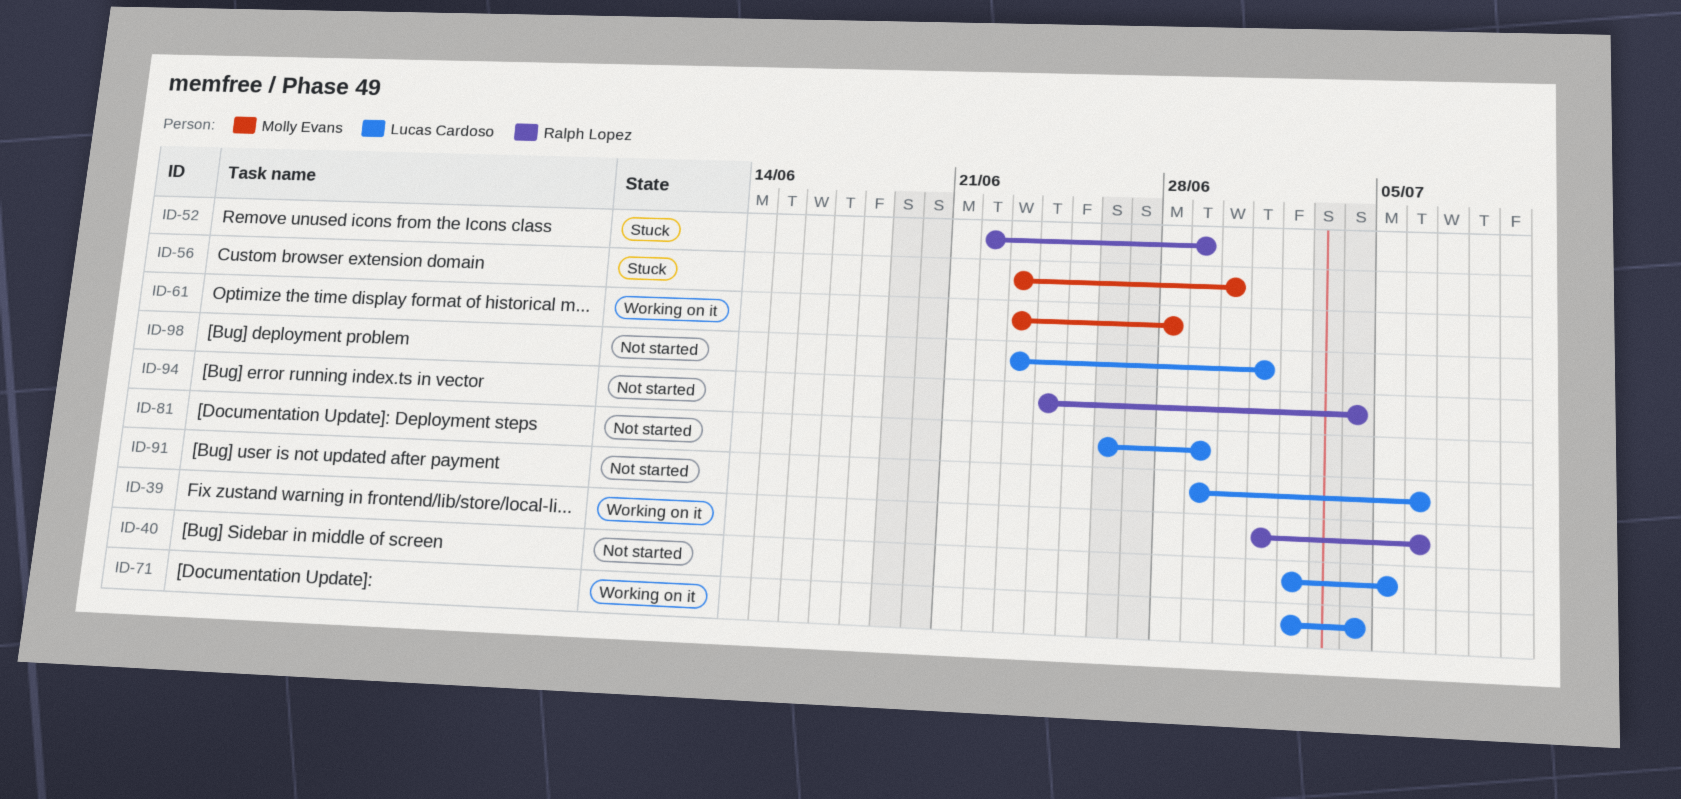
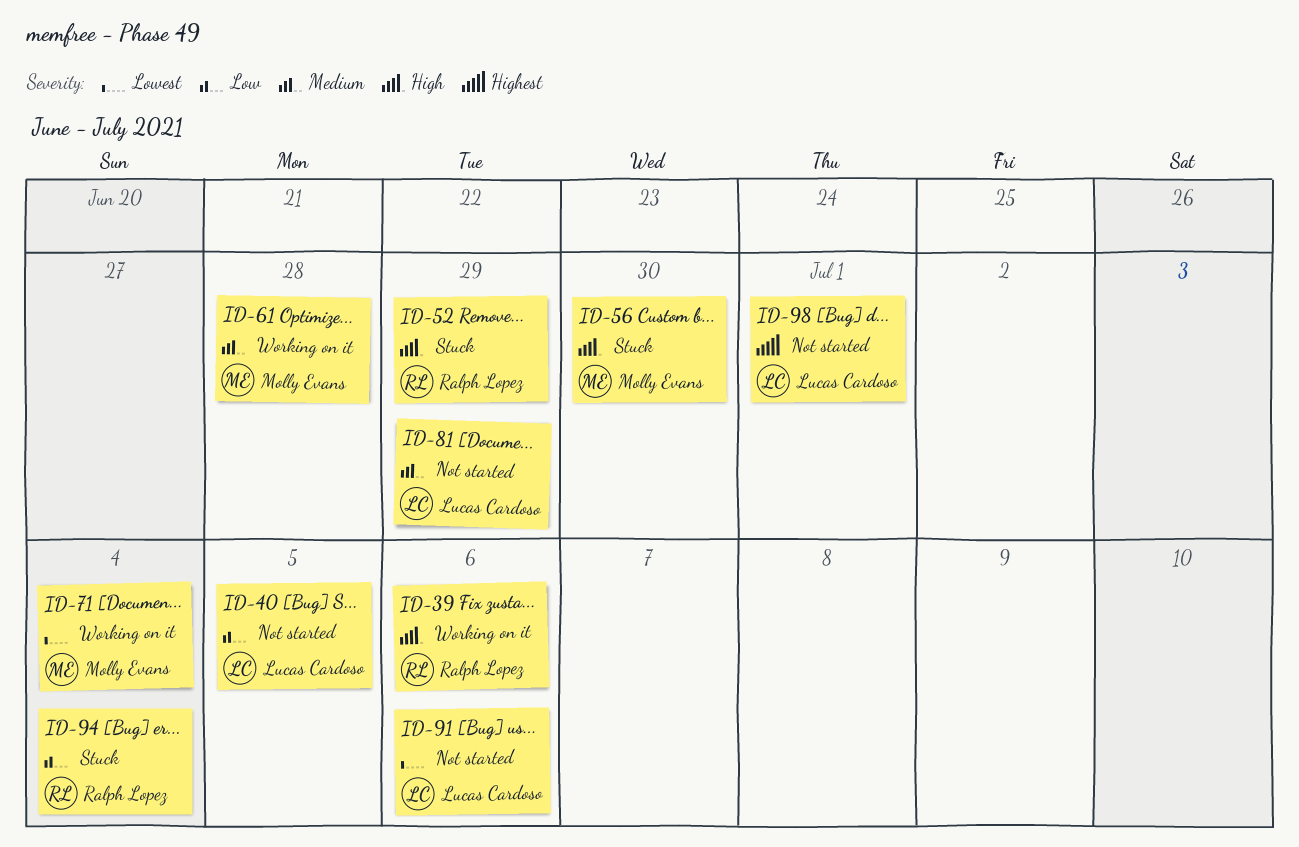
ID-71, owner: Lucas Cardoso -> Molly Evans
ID-94, status: Not started -> Stuck

